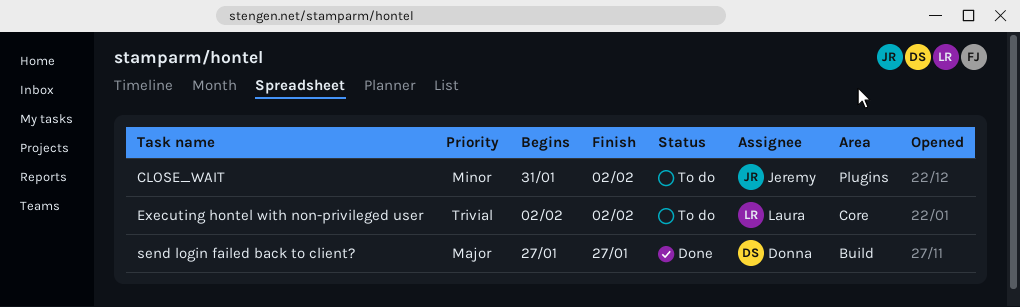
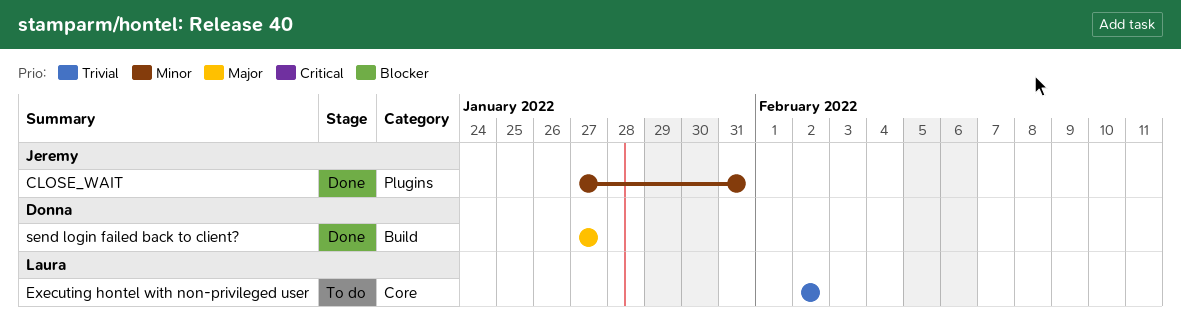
CLOSE_WAIT, status: To do -> Done
CLOSE_WAIT, start: Jan 31 -> Jan 27
CLOSE_WAIT, due: Feb 2 -> Jan 31

